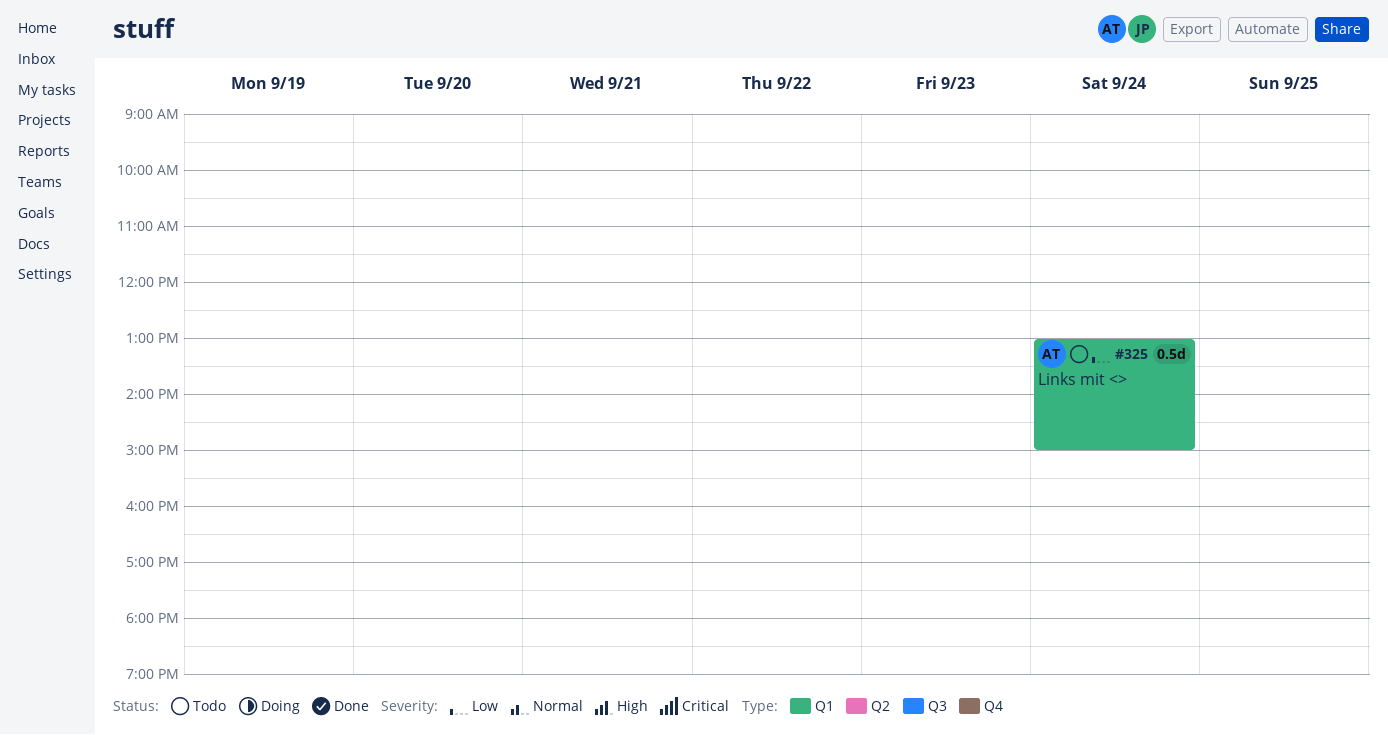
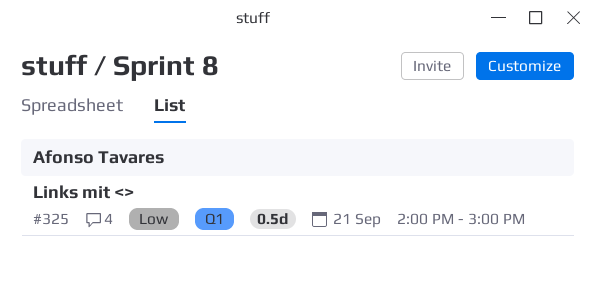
#325, day: Sep 24 -> Sep 21
#325, begins: 13:00 -> 14:00

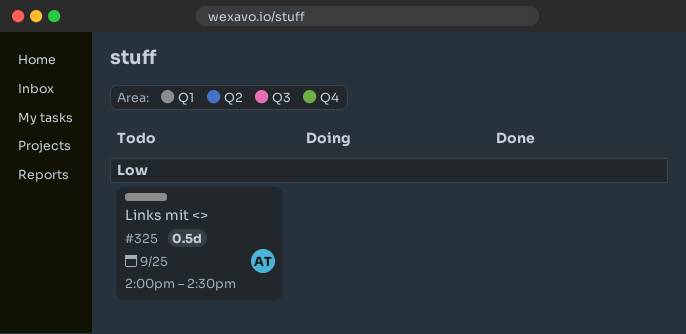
#325, day: Sep 21 -> Sep 25
#325, ends: 15:00 -> 14:30

